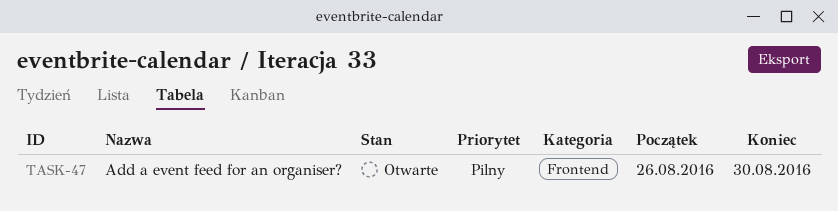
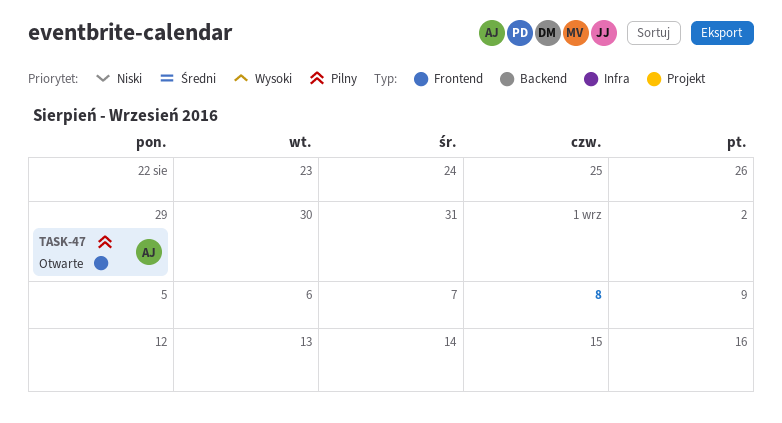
TASK-47, due: Aug 30 -> Aug 29

